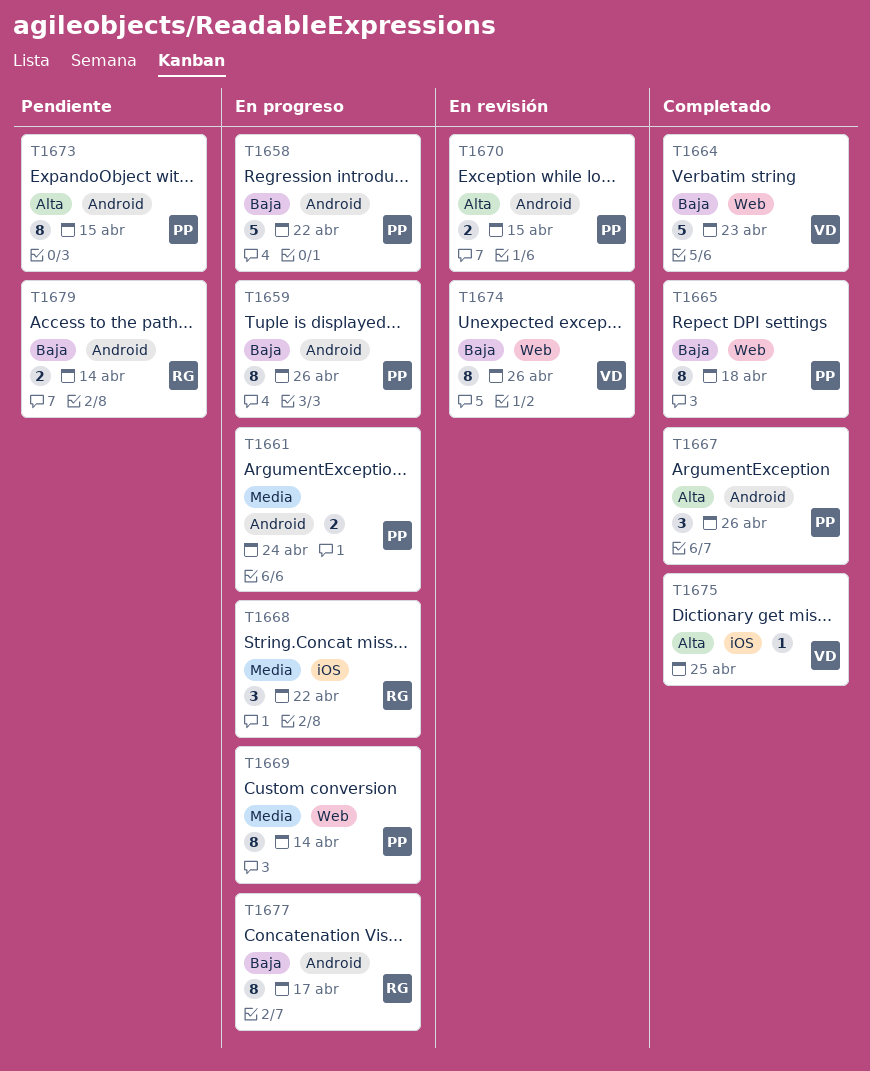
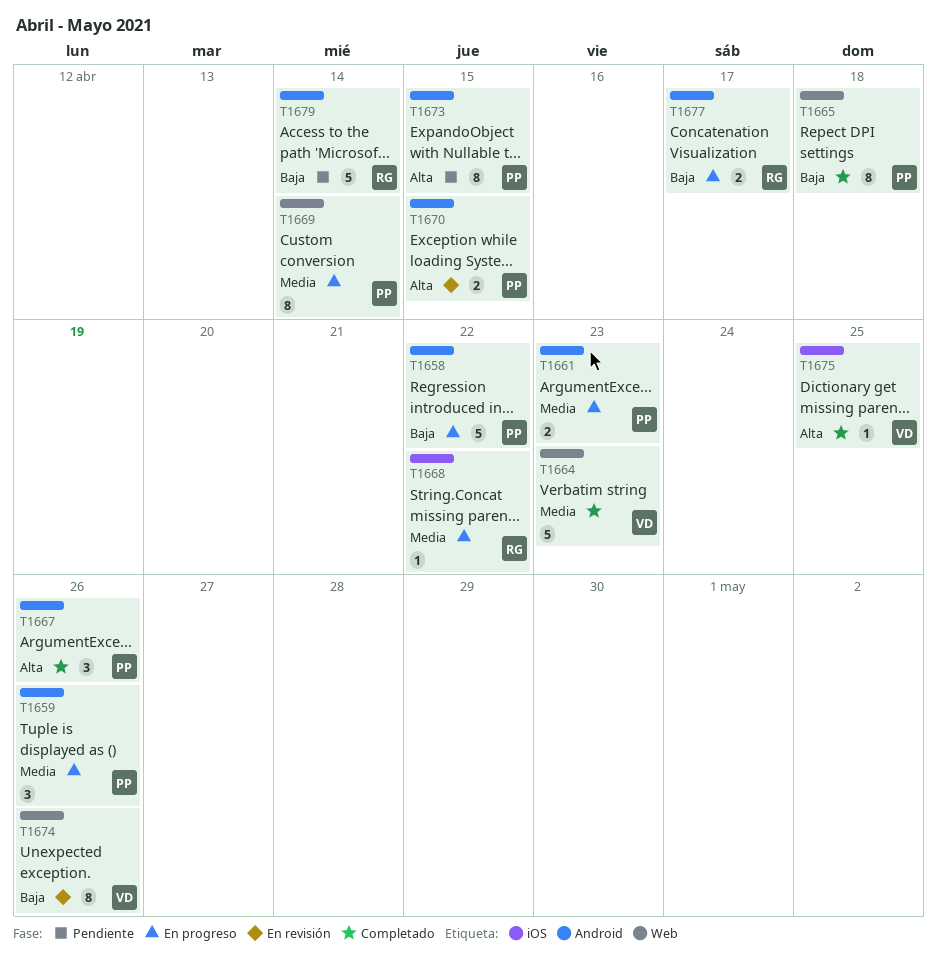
T1659, priority: Baja -> Media
T1659, estimate: 8 -> 3
T1661, due: Apr 24 -> Apr 23
T1664, priority: Baja -> Media
T1668, estimate: 3 -> 1
T1677, estimate: 8 -> 2
T1679, estimate: 2 -> 5

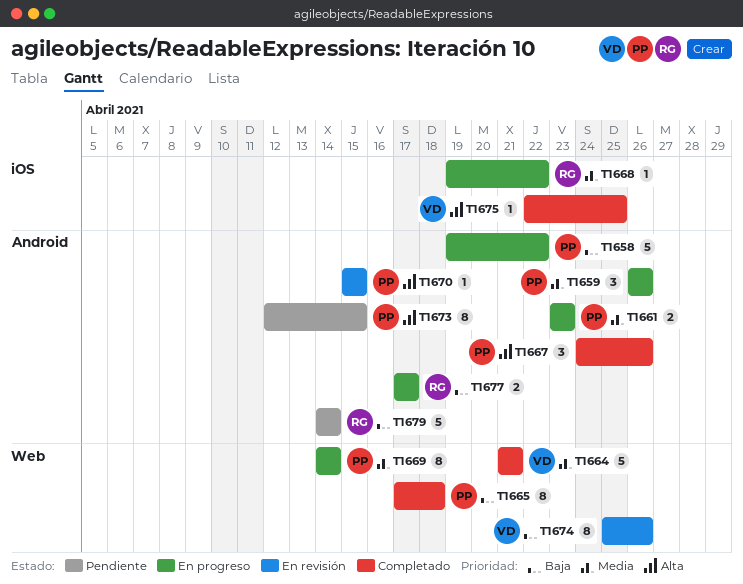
T1664, due: Apr 23 -> Apr 21
T1670, estimate: 2 -> 1

